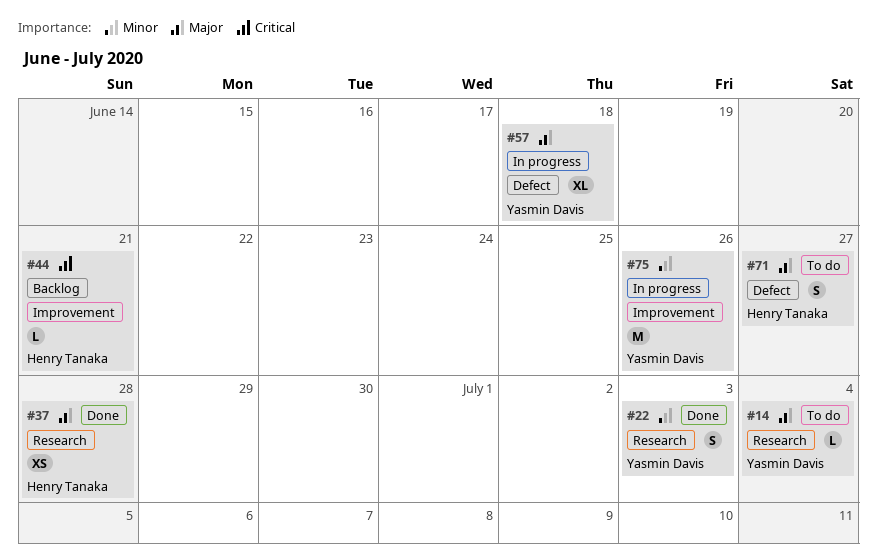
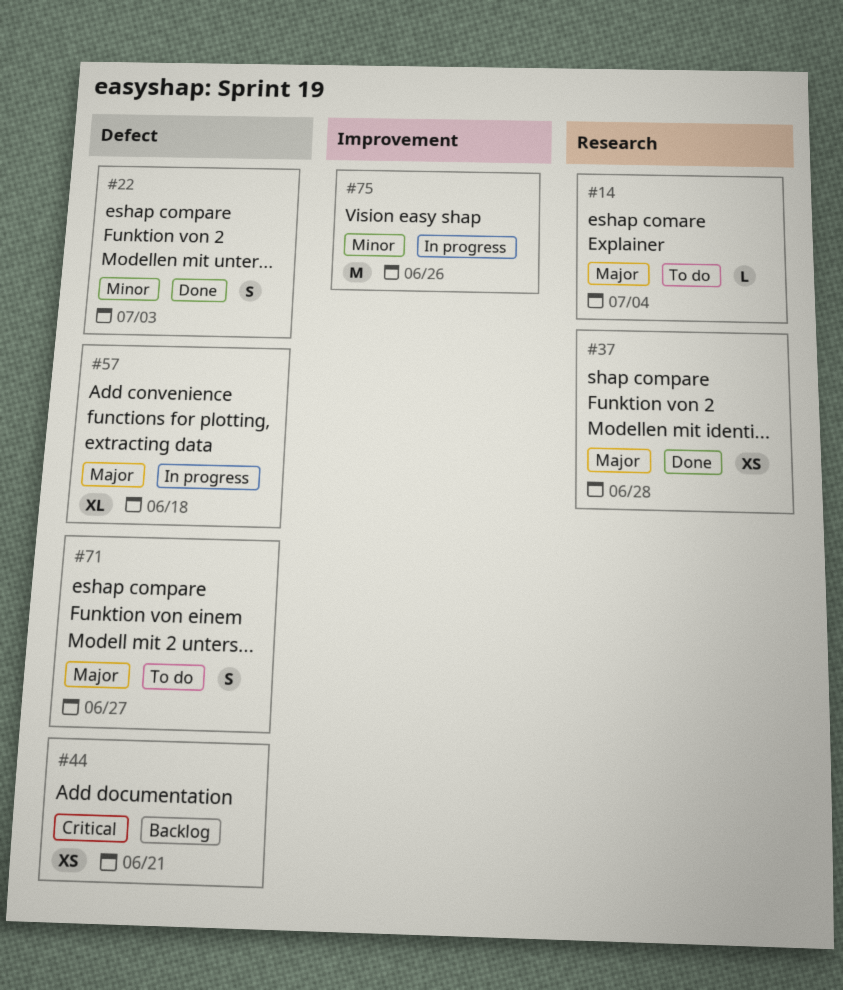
#22, label: Research -> Defect
#44, label: Improvement -> Defect
#44, estimate: L -> XS

